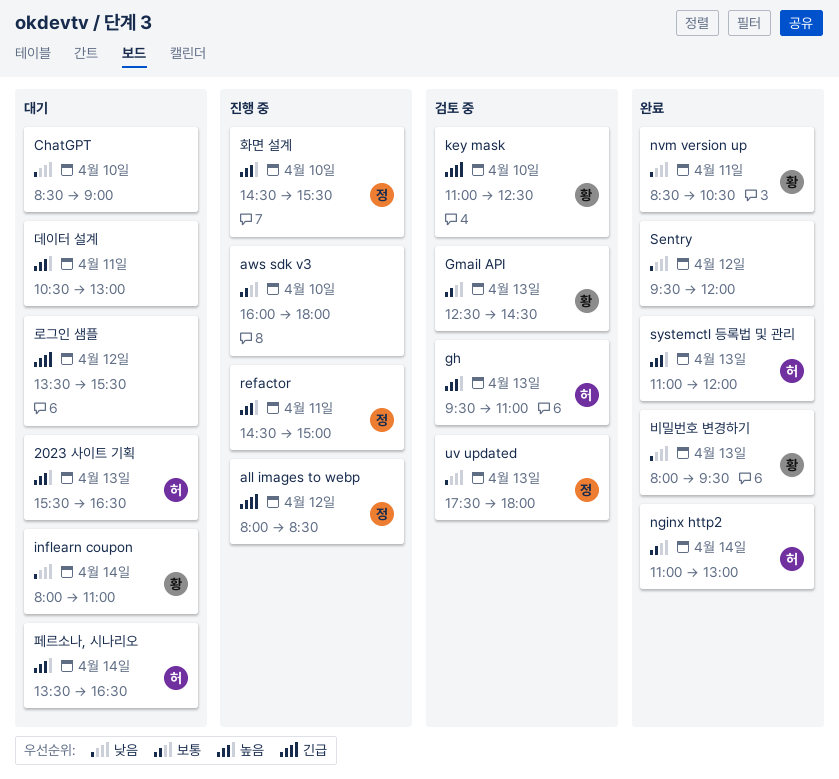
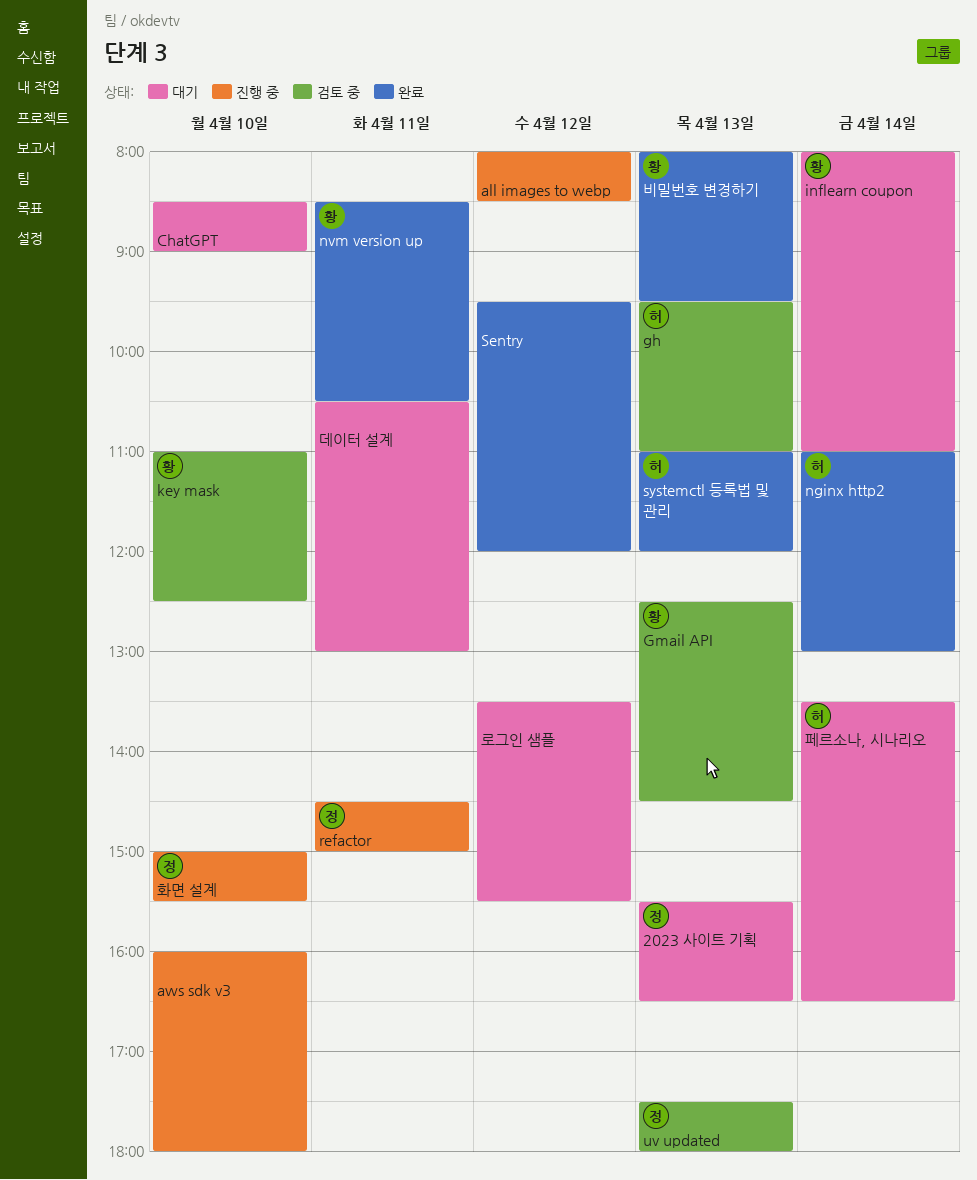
2023 사이트 기획, owner: 허 -> 정
all images to webp, owner: 정 -> none
화면 설계, begins: 14:30 -> 15:00

